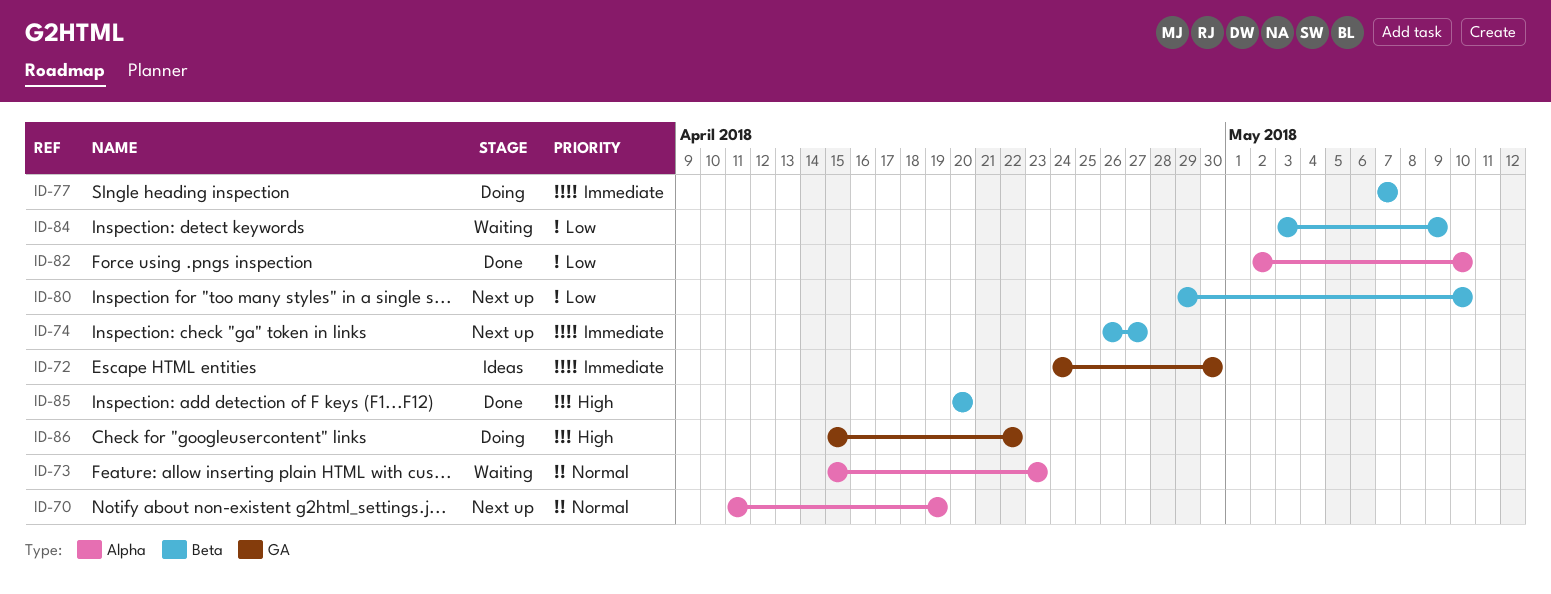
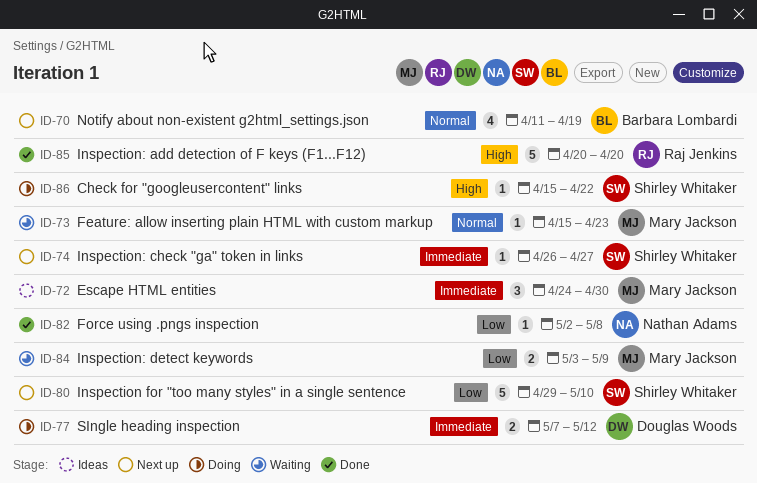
ID-77, due: May 7 -> May 12
ID-82, due: May 10 -> May 8

